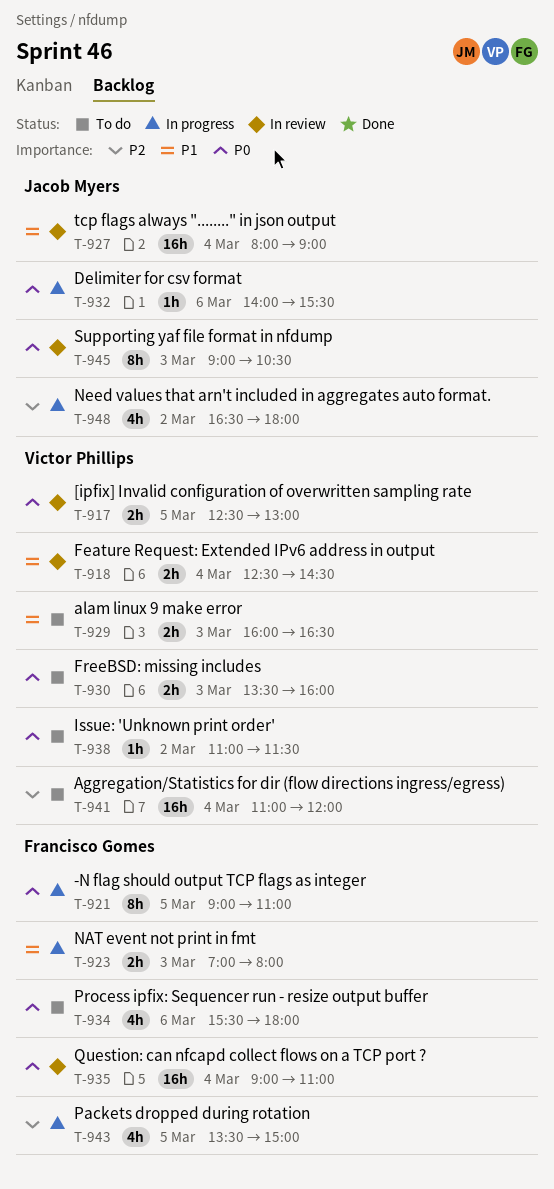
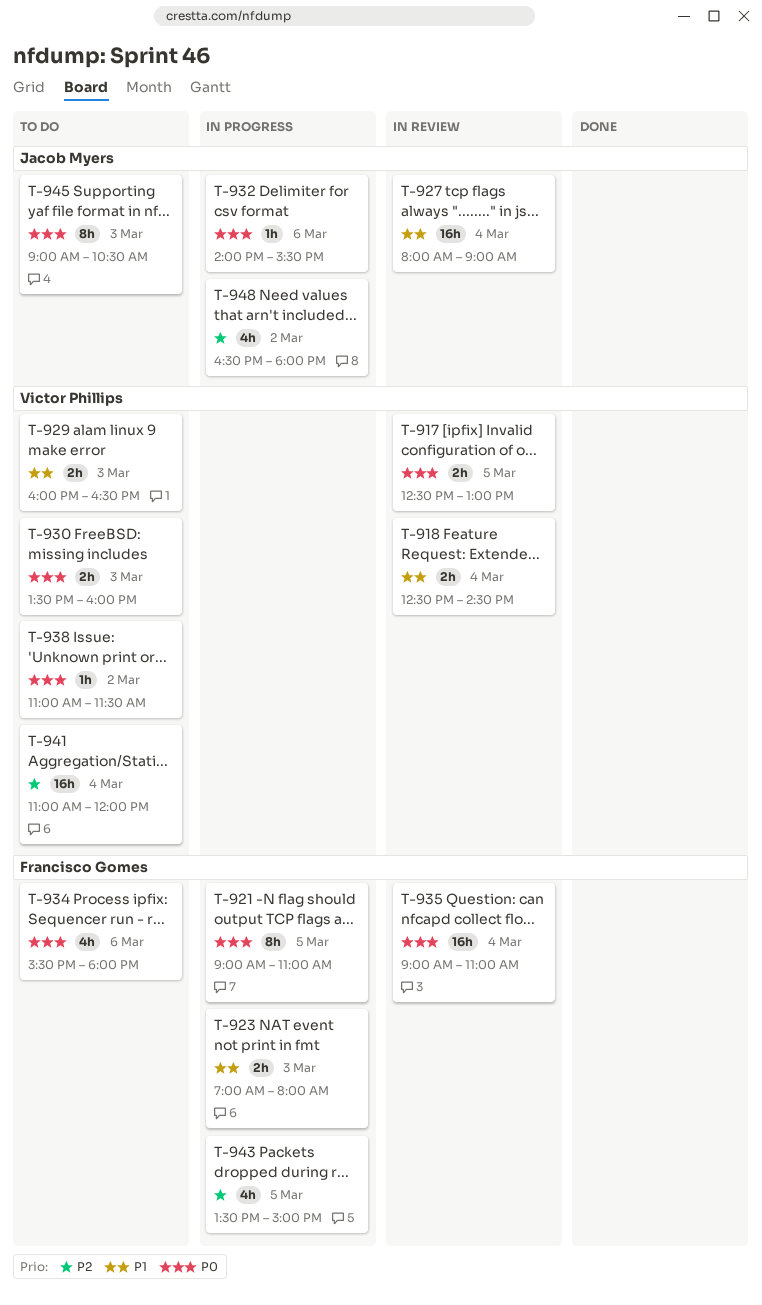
T-945, status: In review -> To do

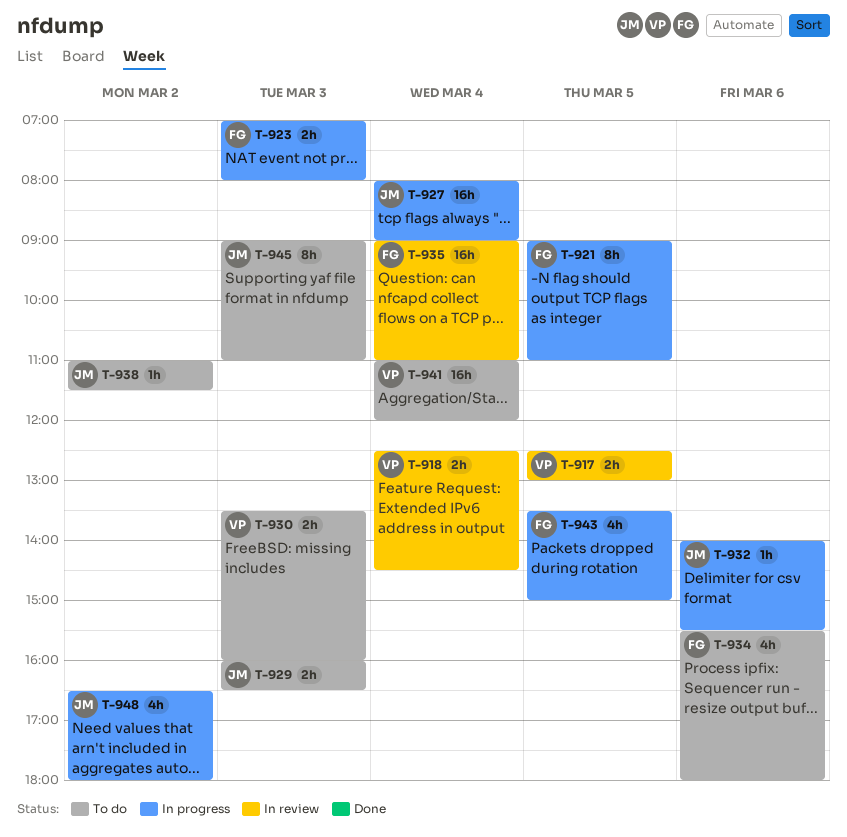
T-927, status: In review -> In progress
T-929, owner: Victor Phillips -> Jacob Myers
T-938, owner: Victor Phillips -> Jacob Myers
T-945, ends: 10:30 -> 11:00

